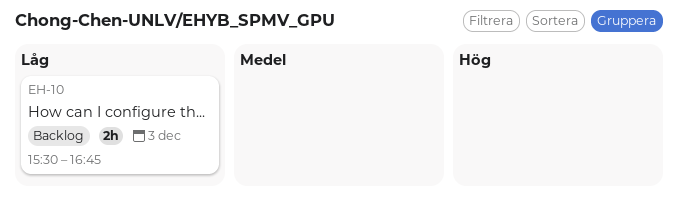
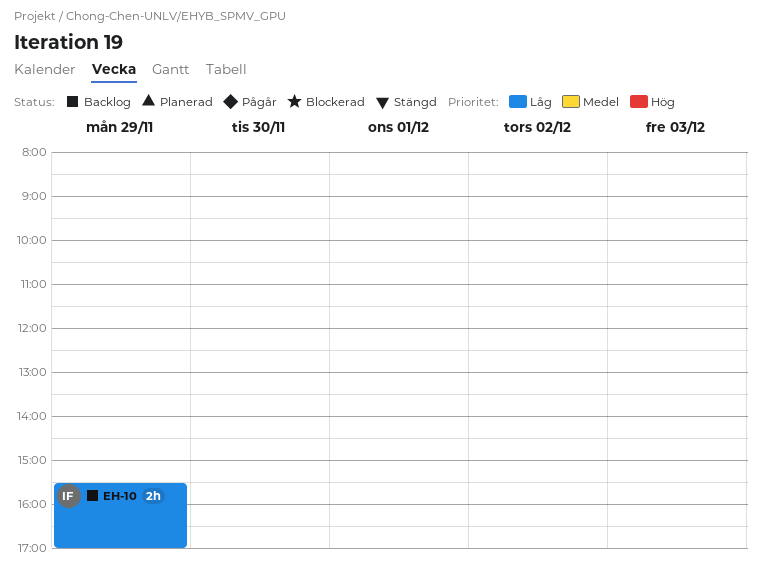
EH-10, day: Dec 3 -> Nov 29
EH-10, ends: 16:45 -> 17:00

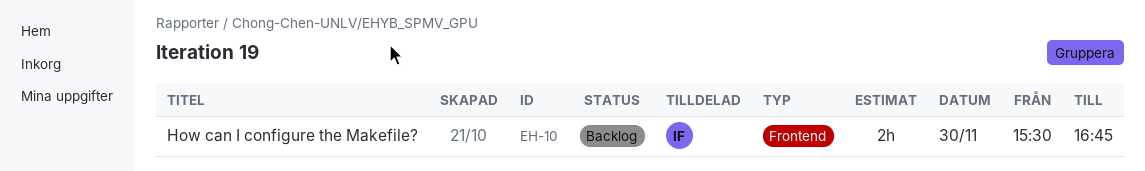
EH-10, day: Nov 29 -> Nov 30
EH-10, ends: 17:00 -> 16:45

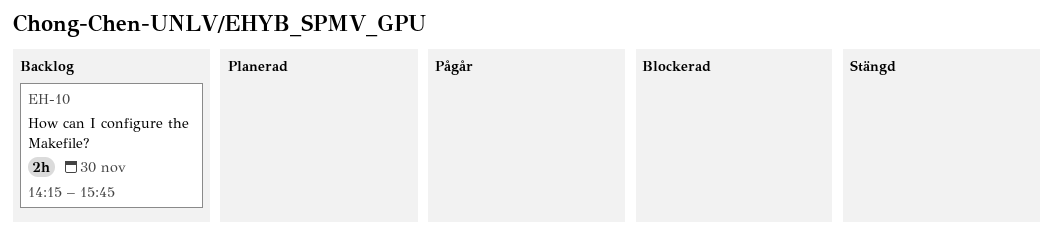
EH-10, begins: 15:30 -> 14:15
EH-10, ends: 16:45 -> 15:45

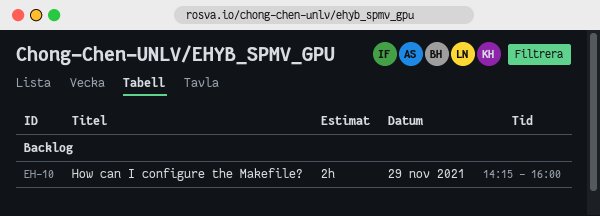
EH-10, day: Nov 30 -> Nov 29
EH-10, ends: 15:45 -> 16:00

